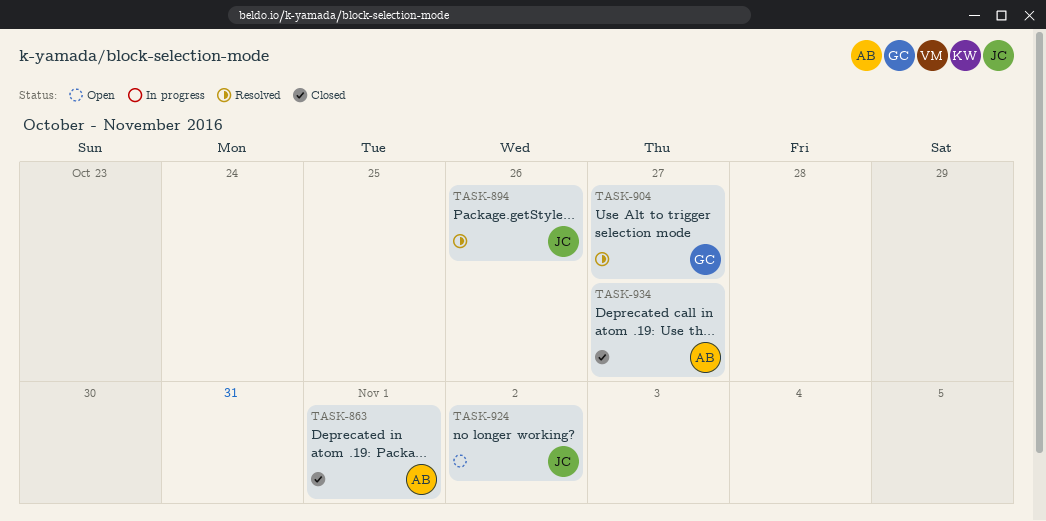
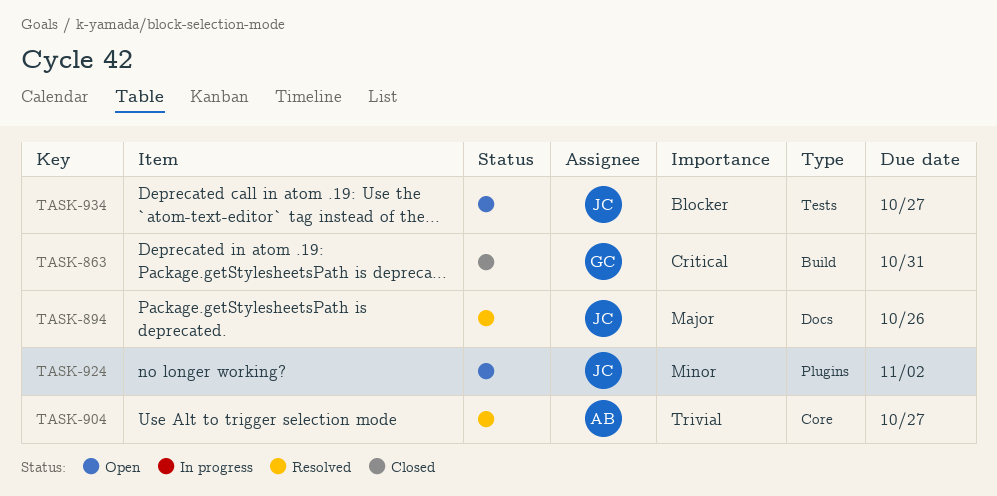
TASK-863, owner: AB -> GC
TASK-863, due: Nov 1 -> Oct 31
TASK-904, owner: GC -> AB
TASK-934, status: Closed -> Open
TASK-934, owner: AB -> JC

